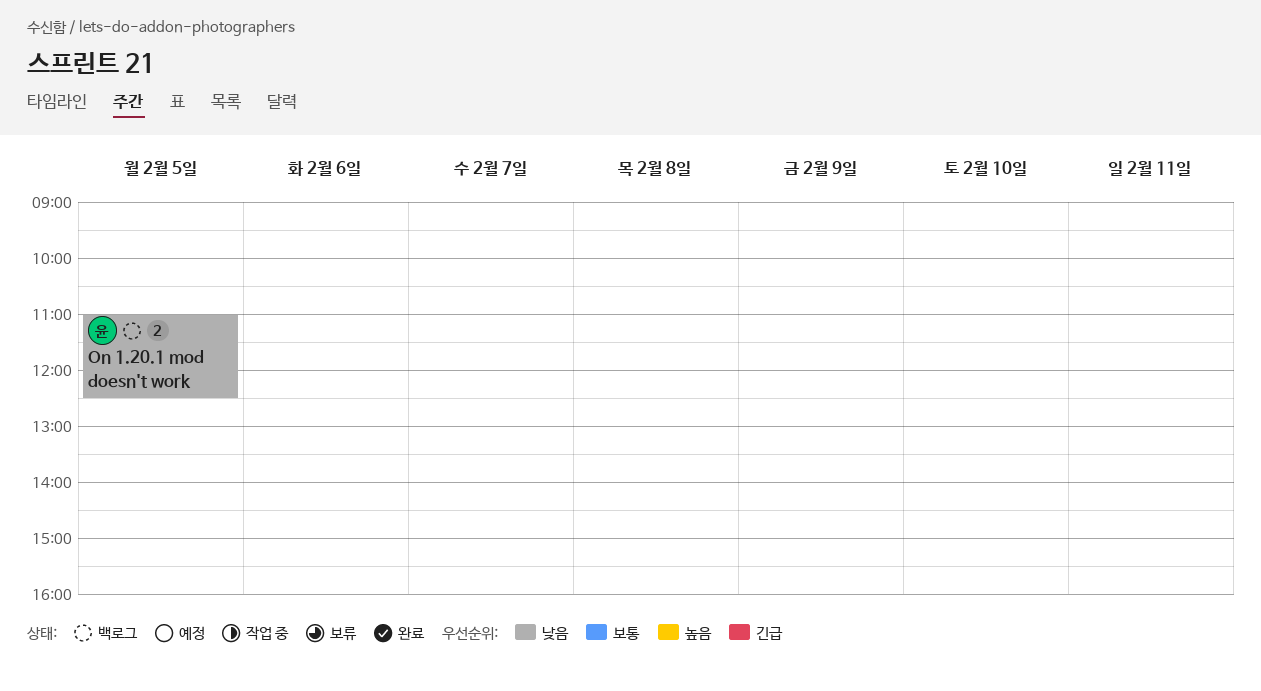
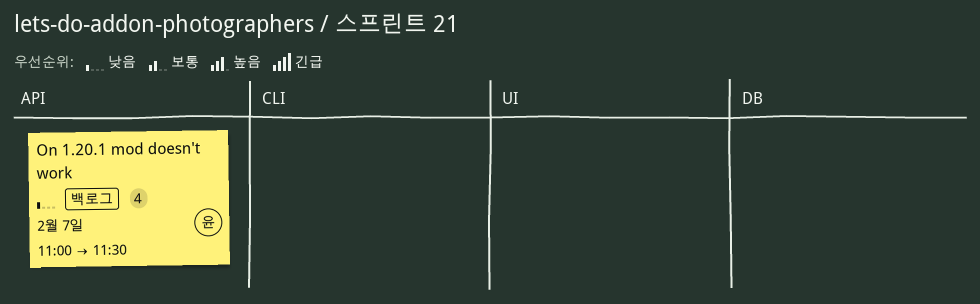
On 1.20.1 mod doesn't work, estimate: 2 -> 4
On 1.20.1 mod doesn't work, day: Feb 5 -> Feb 7
On 1.20.1 mod doesn't work, ends: 12:30 -> 11:30

